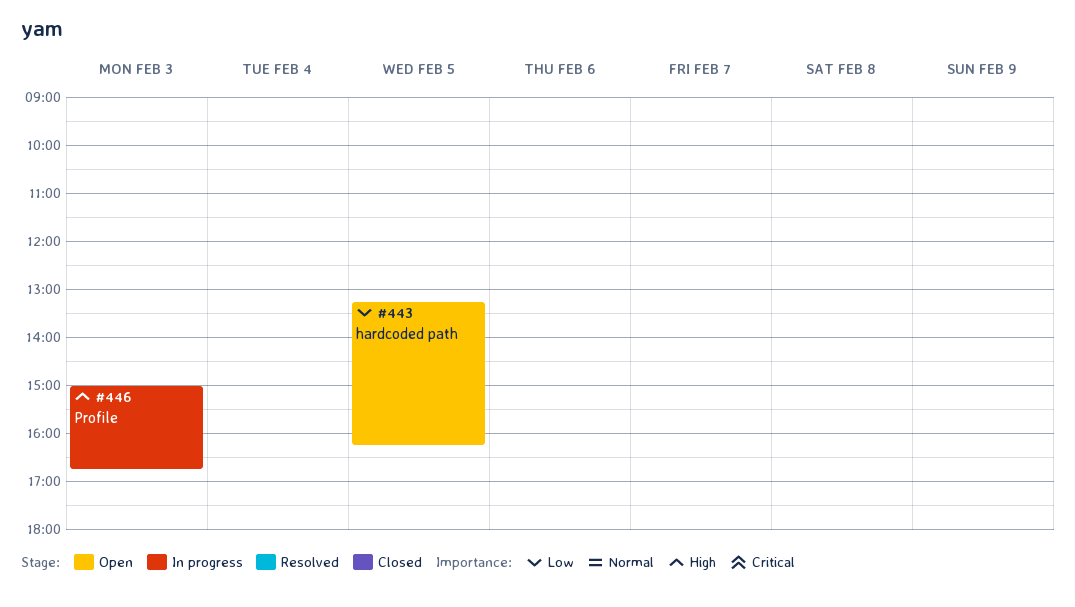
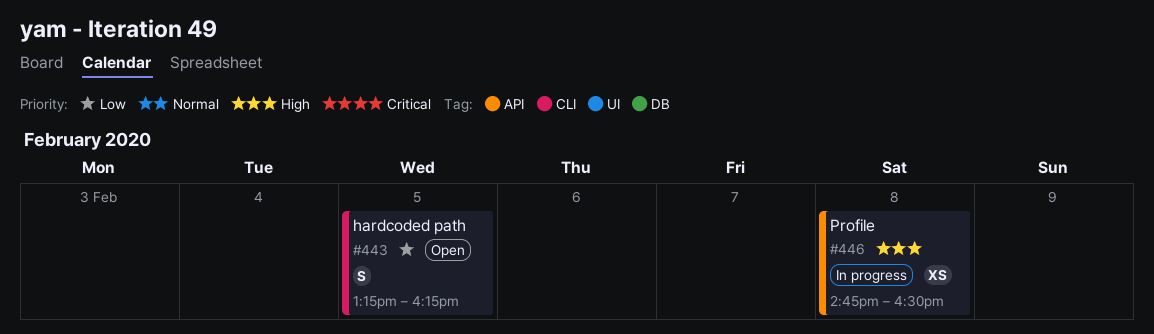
#446, day: Feb 3 -> Feb 8
#446, begins: 15:00 -> 14:45
#446, ends: 16:45 -> 16:30

